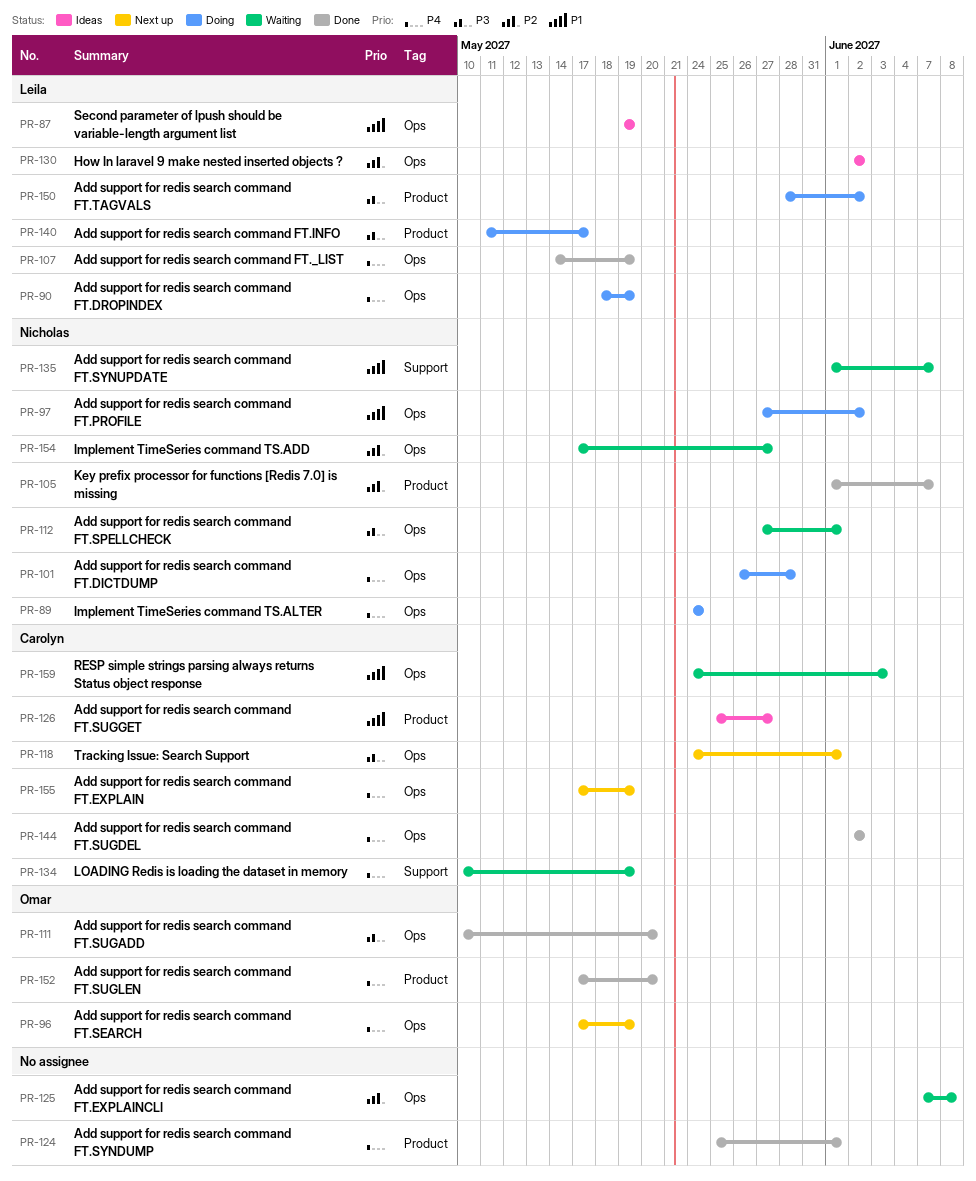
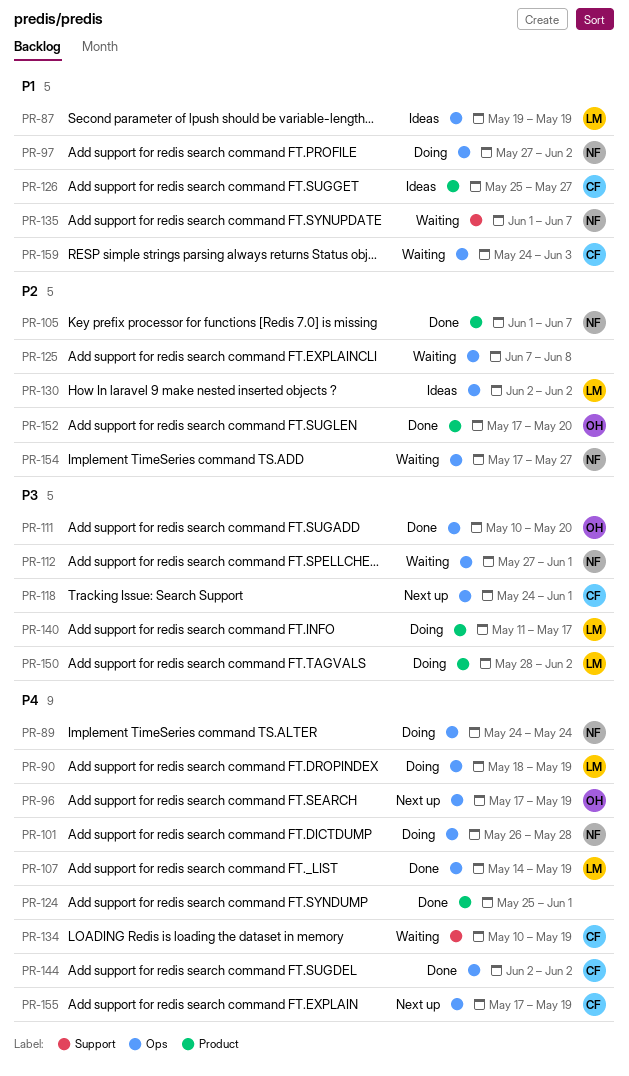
PR-152, priority: P4 -> P2

